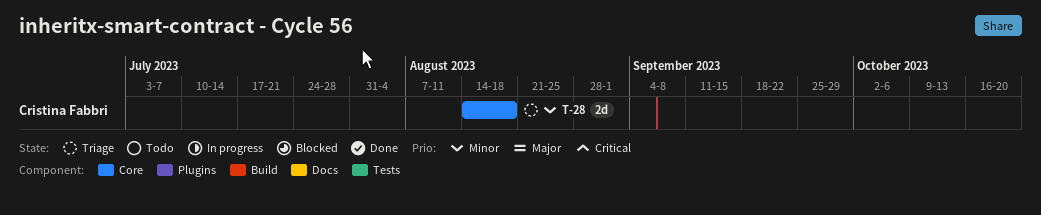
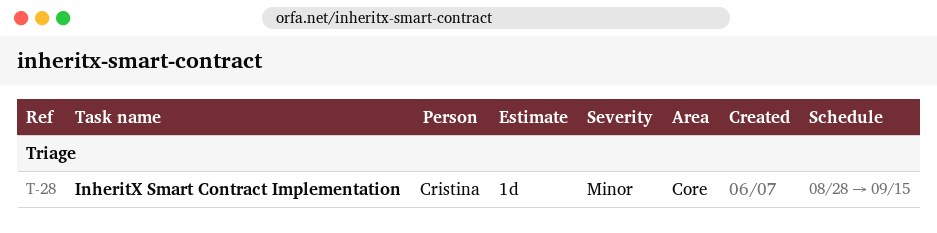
T-28, estimate: 2d -> 1d
T-28, start: Aug 14 -> Aug 28
T-28, due: Aug 18 -> Sep 15

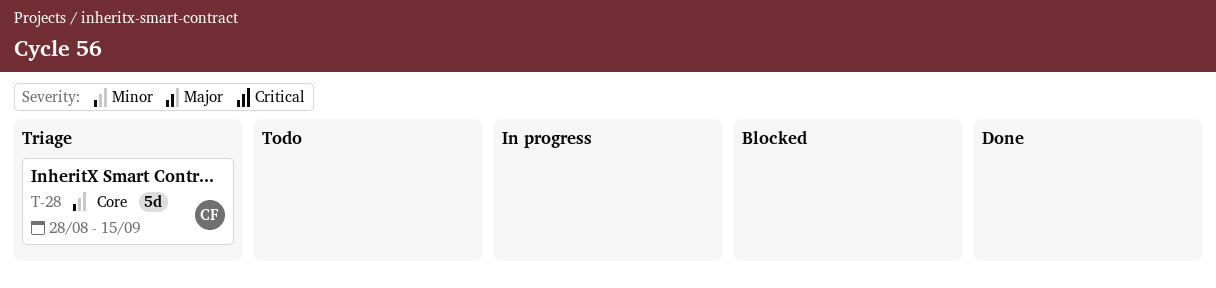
T-28, estimate: 1d -> 5d

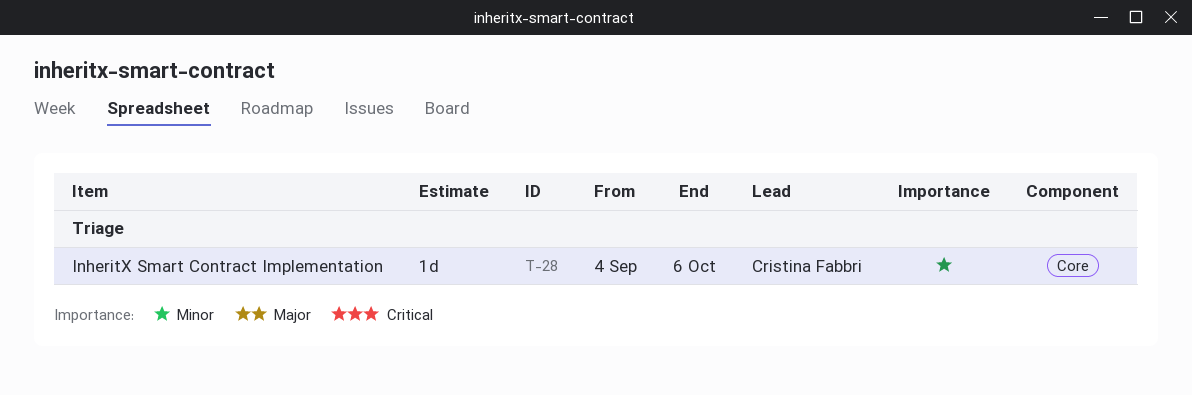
T-28, estimate: 5d -> 1d
T-28, start: Aug 28 -> Sep 4
T-28, due: Sep 15 -> Oct 6

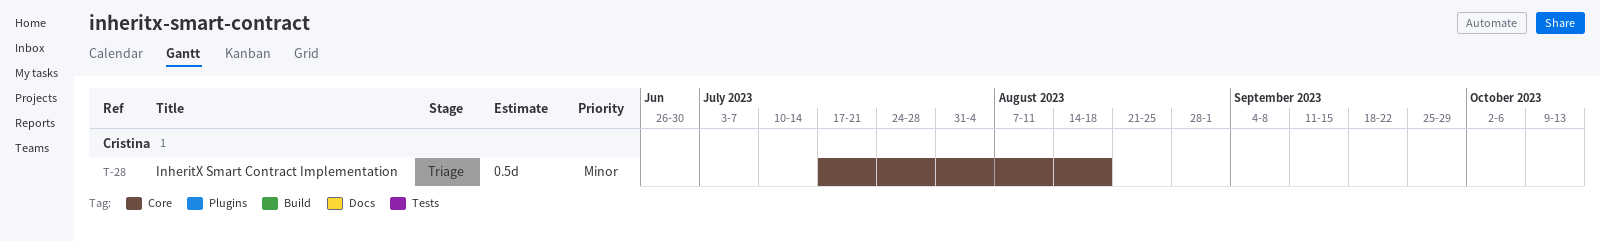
T-28, estimate: 1d -> 0.5d
T-28, start: Sep 4 -> Jul 17
T-28, due: Oct 6 -> Aug 18

